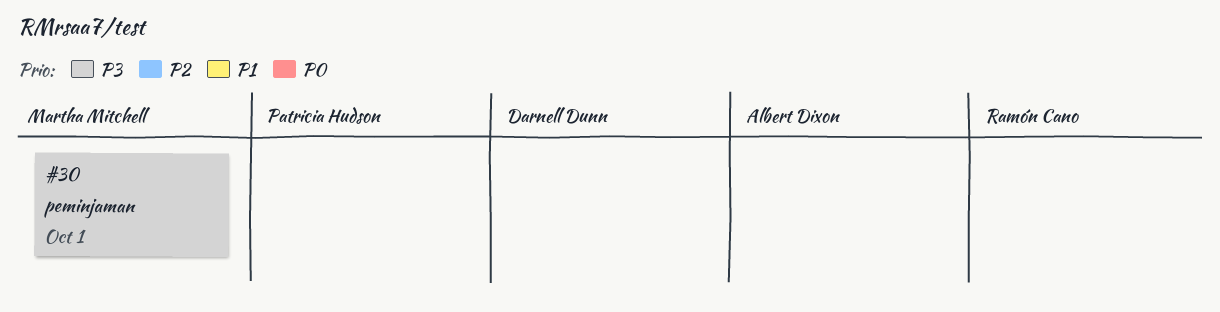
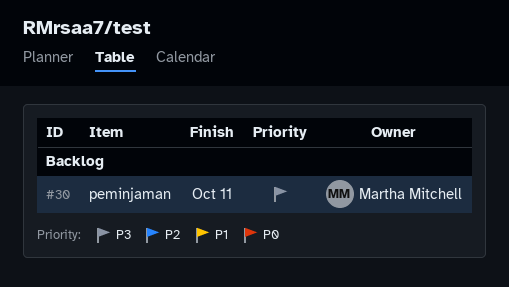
#30, due: Oct 1 -> Oct 11

